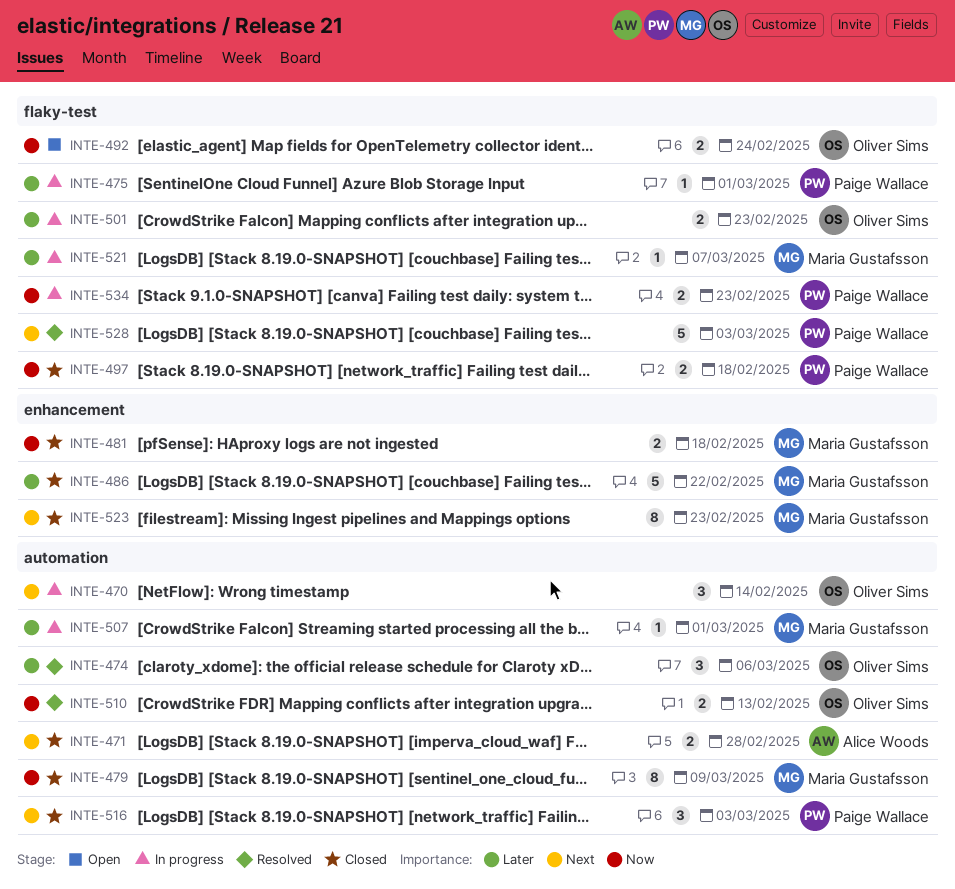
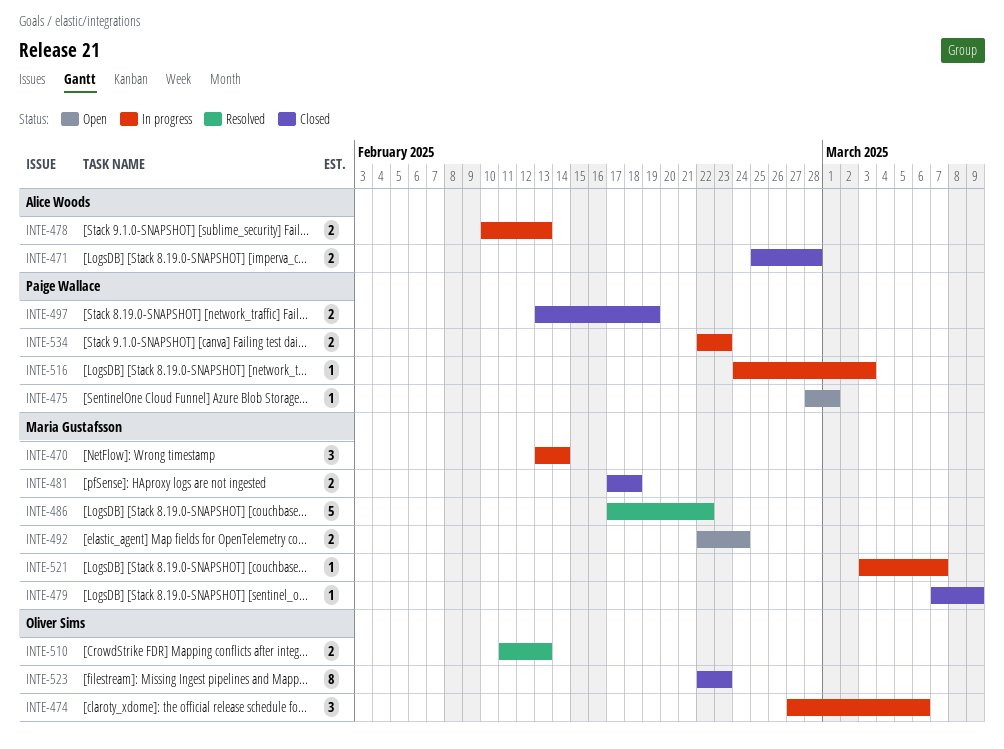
INTE-470, owner: Oliver Sims -> Maria Gustafsson
INTE-474, status: Resolved -> In progress
INTE-475, status: In progress -> Open
INTE-478: none -> present
INTE-479, estimate: 8 -> 1
INTE-486, status: Closed -> Resolved
INTE-492, owner: Oliver Sims -> Maria Gustafsson
INTE-497, due: Feb 18 -> Feb 19
INTE-501: present -> none
INTE-507: present -> none
INTE-516, status: Closed -> In progress
INTE-516, estimate: 3 -> 1
INTE-523, owner: Maria Gustafsson -> Oliver Sims
INTE-528: present -> none

